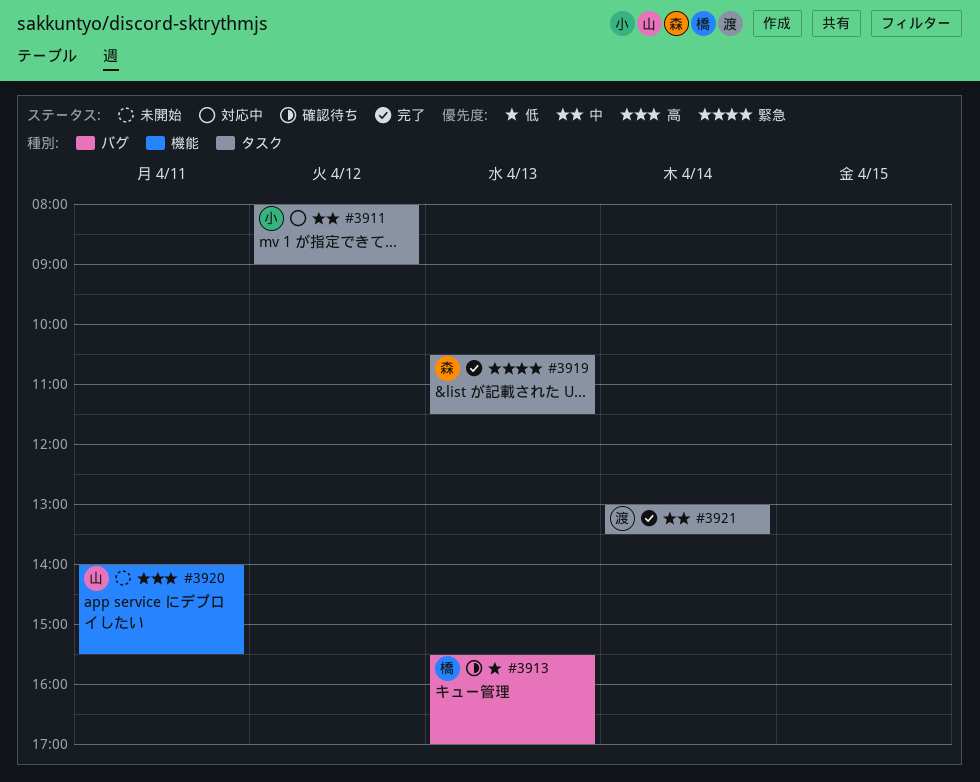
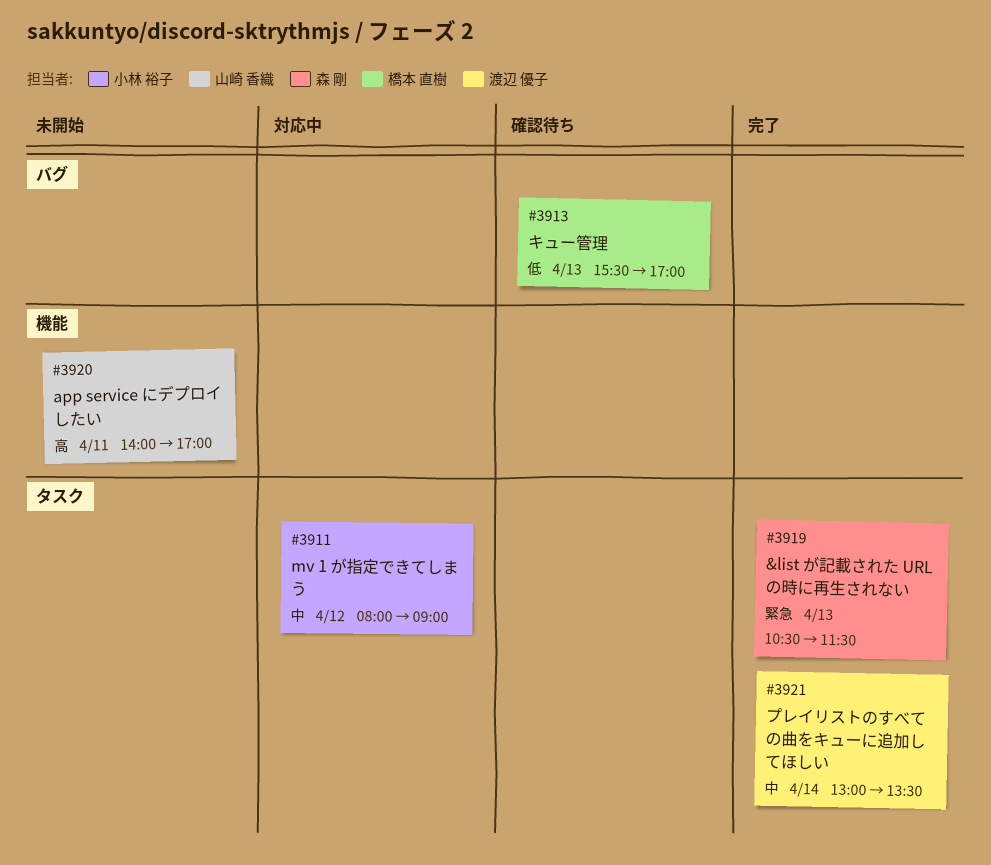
#3920, ends: 15:30 -> 17:00

